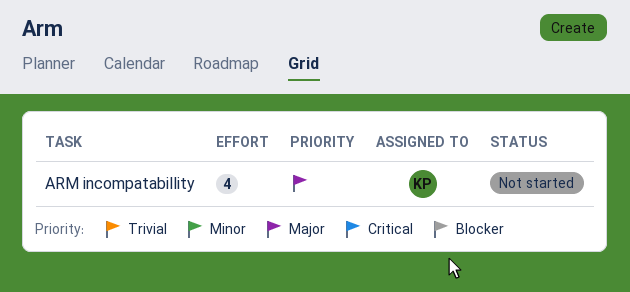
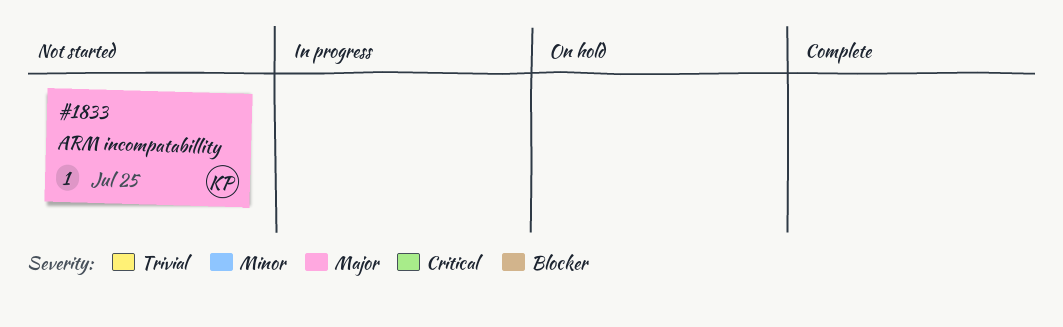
ARM incompatabillity, estimate: 4 -> 1

